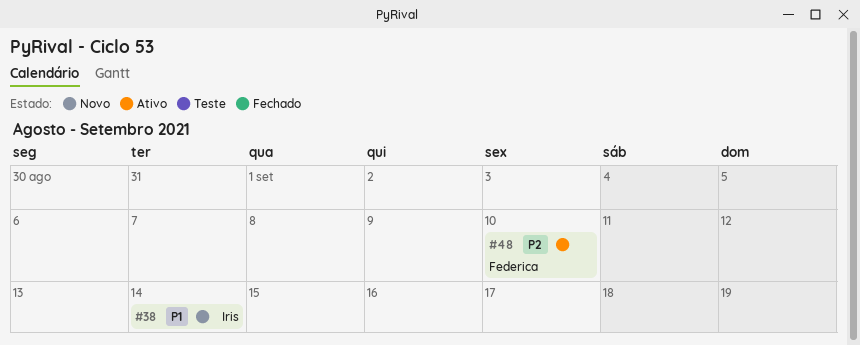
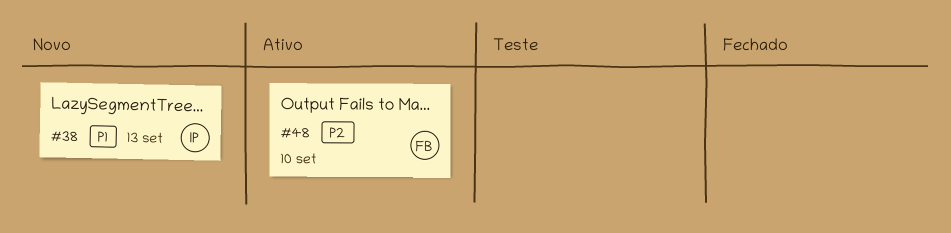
#38, due: Sep 14 -> Sep 13

